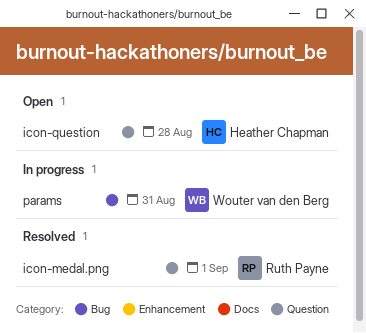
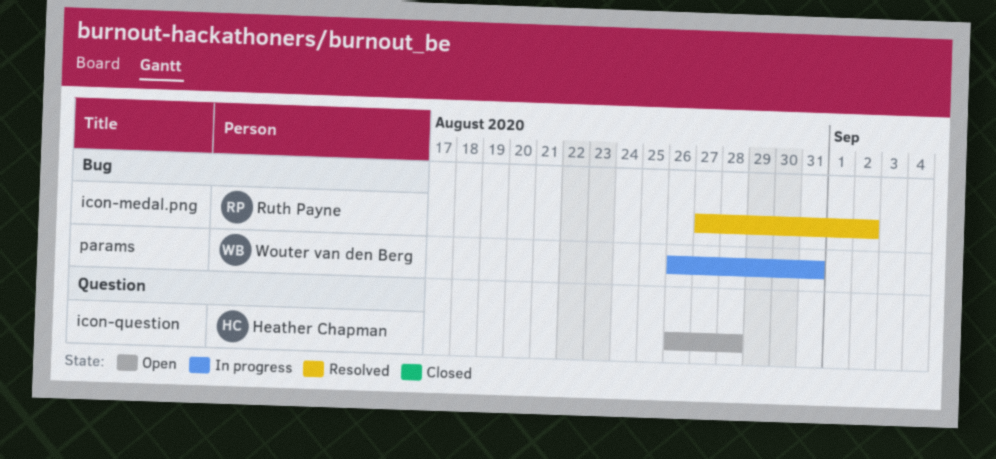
icon-medal.png, label: Question -> Bug
icon-medal.png, due: Sep 1 -> Sep 2

